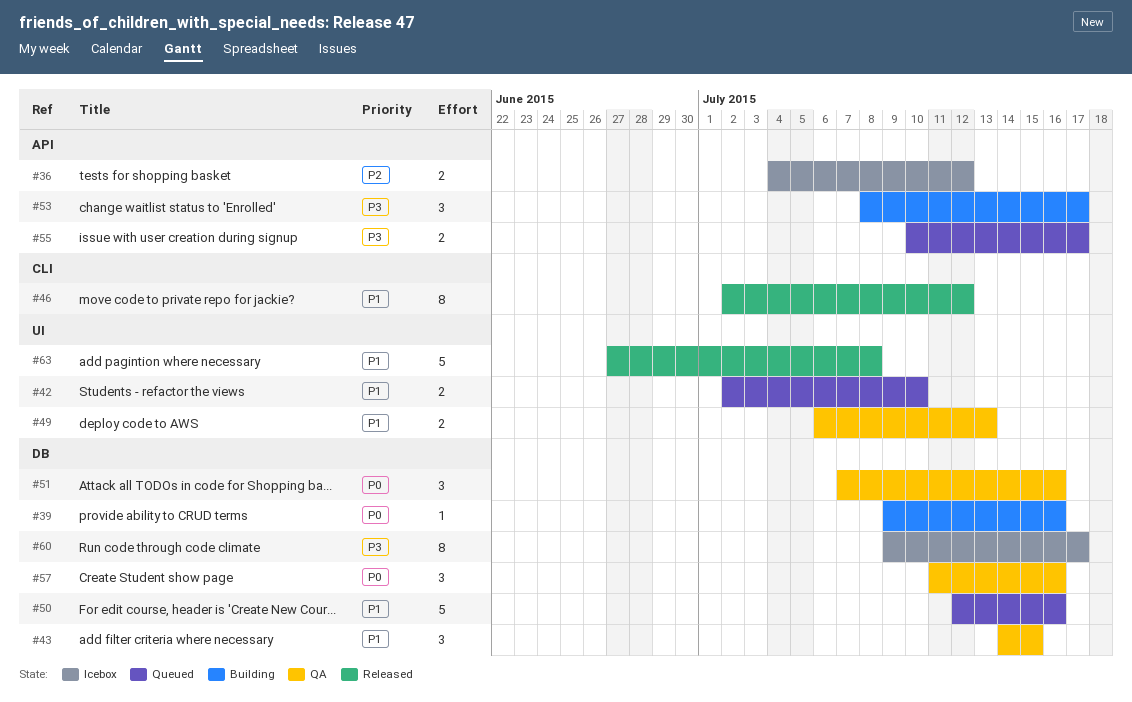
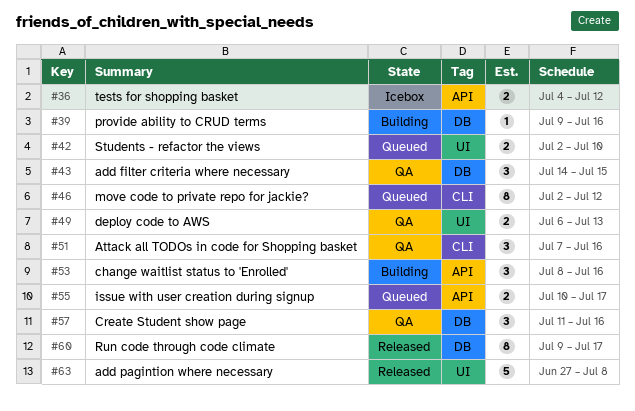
#46, status: Released -> Queued
#50: present -> none
#51, label: DB -> CLI
#53, due: Jul 17 -> Jul 16
#60, status: Icebox -> Released

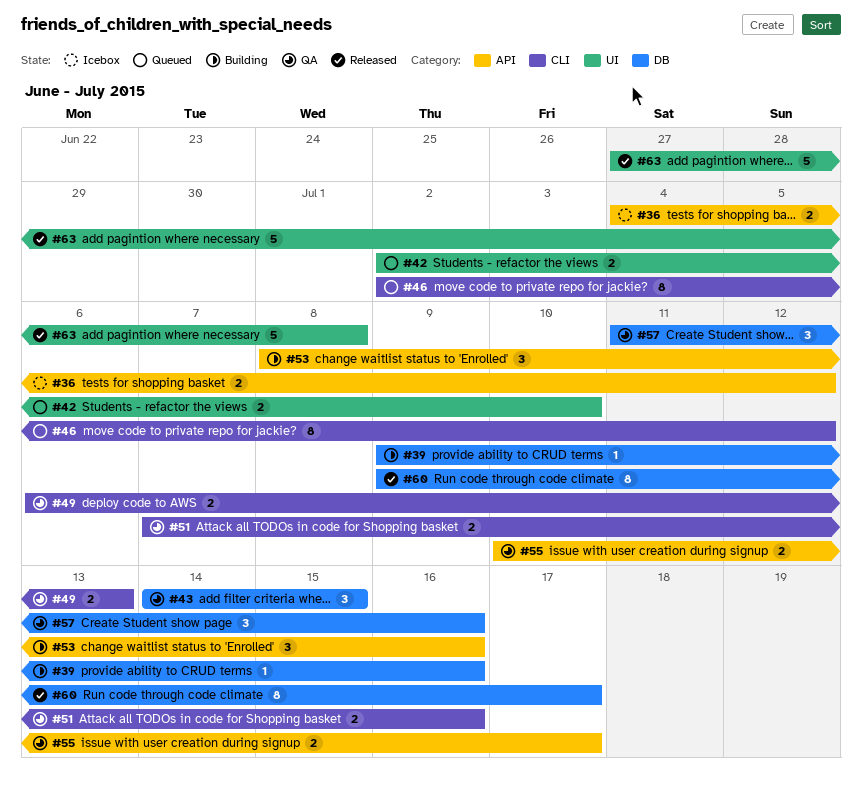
#49, label: UI -> CLI
#51, estimate: 3 -> 2
#55, status: Queued -> QA

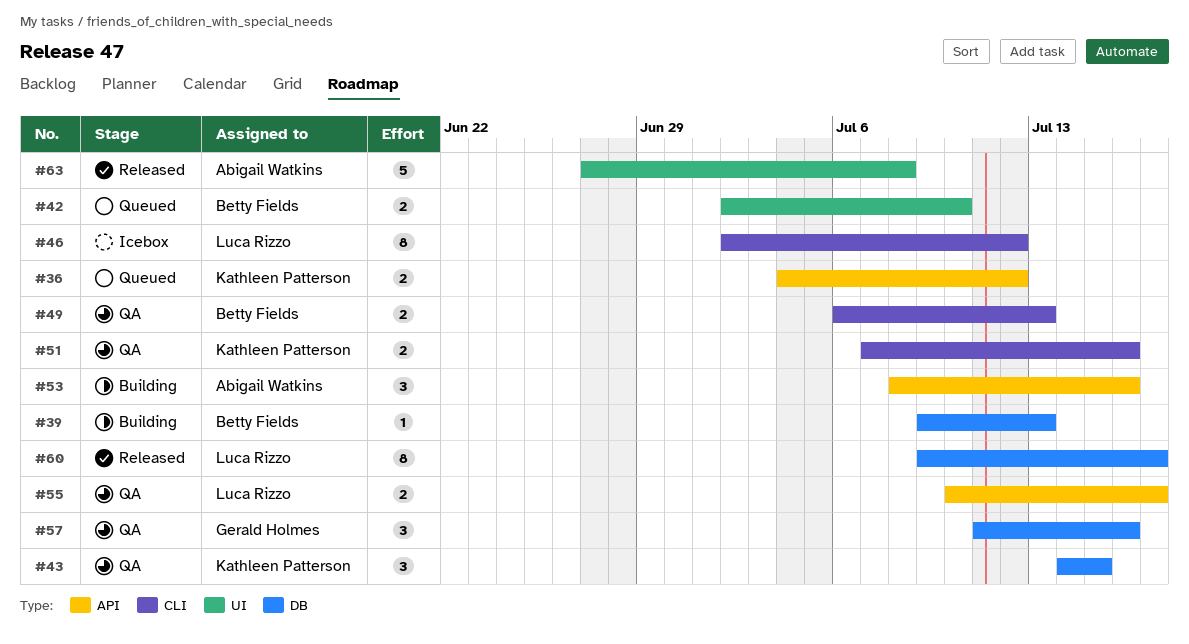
#36, status: Icebox -> Queued
#39, due: Jul 16 -> Jul 13
#46, status: Queued -> Icebox

